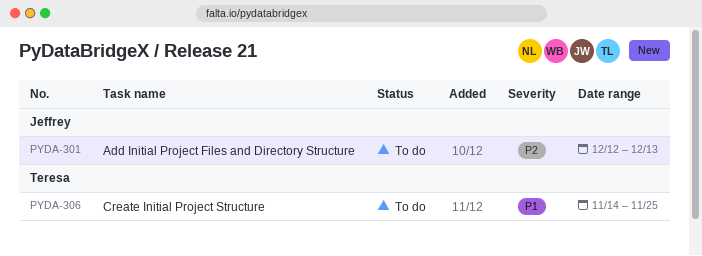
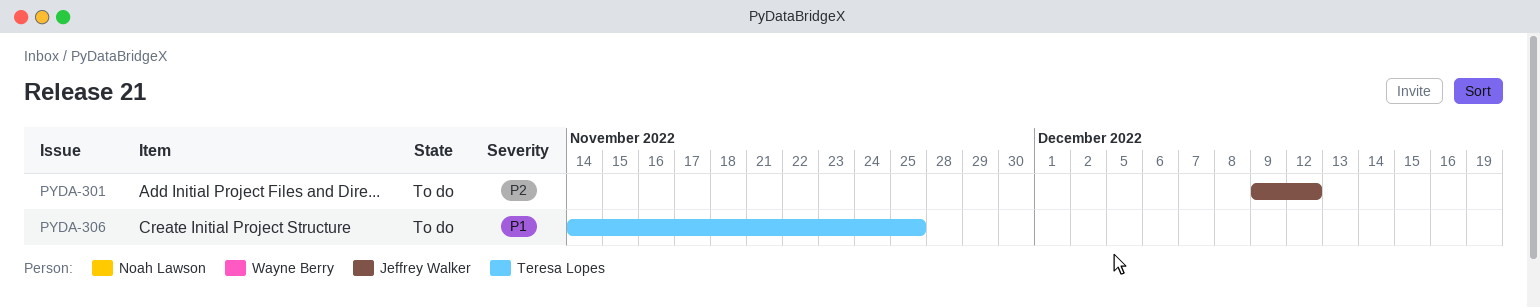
PYDA-301, start: Dec 12 -> Dec 9
PYDA-301, due: Dec 13 -> Dec 12

